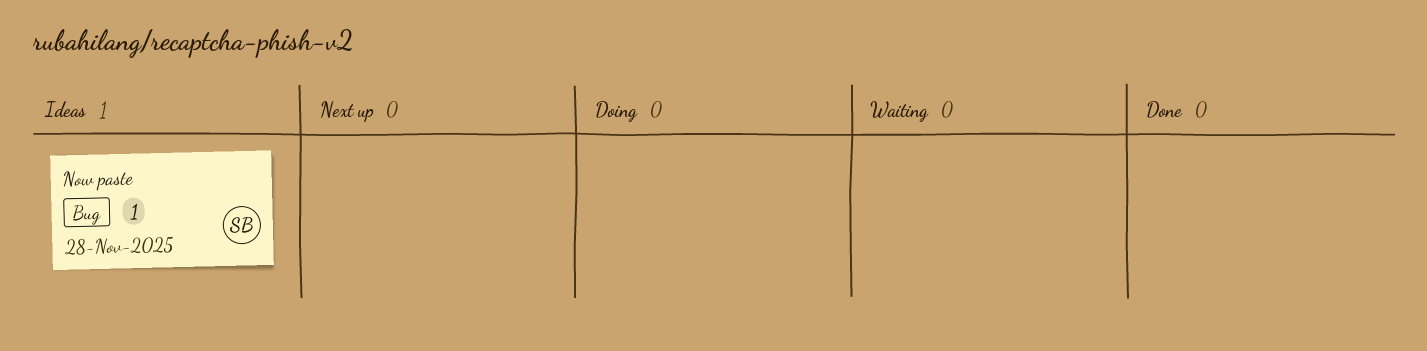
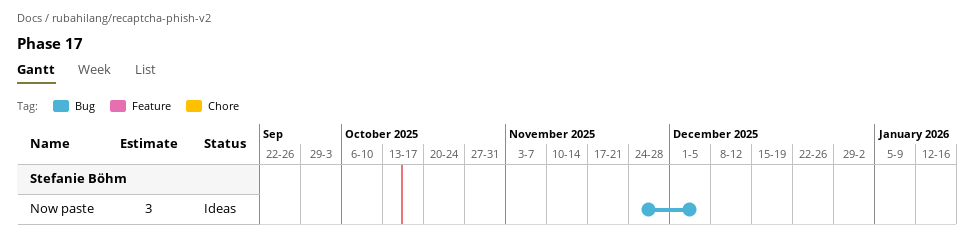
Now paste, estimate: 1 -> 3
Now paste, due: Nov 28 -> Dec 5

